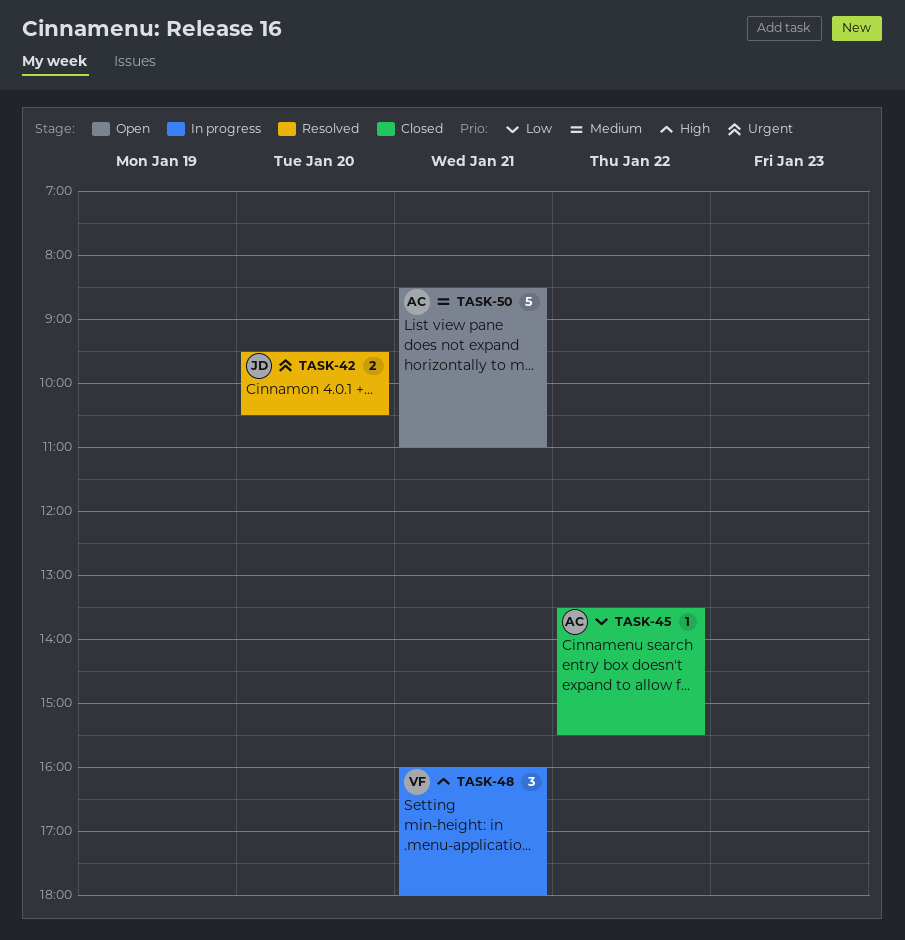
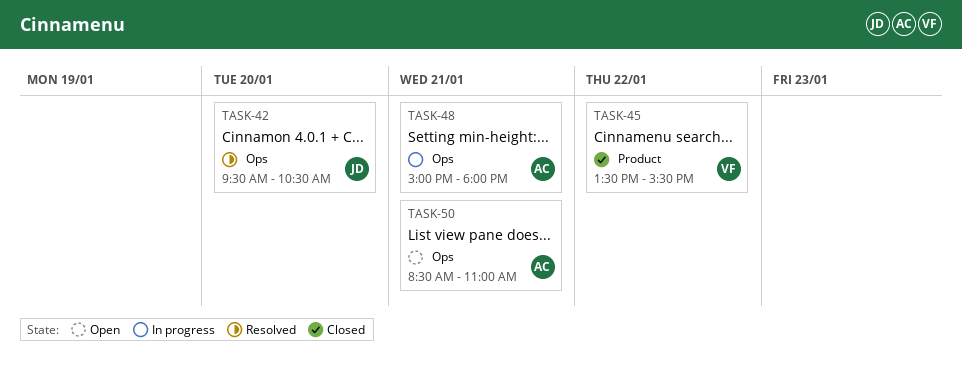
TASK-45, owner: AC -> VF
TASK-48, owner: VF -> AC
TASK-48, begins: 16:00 -> 15:00

